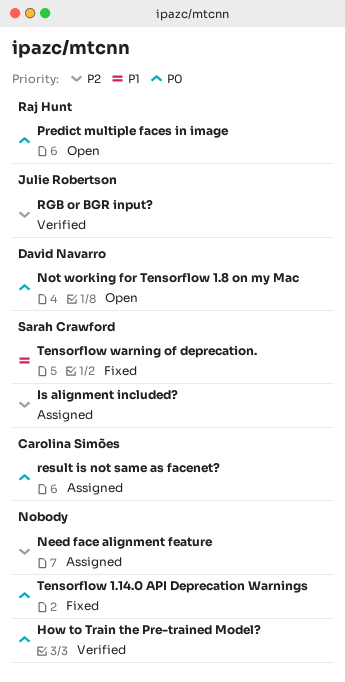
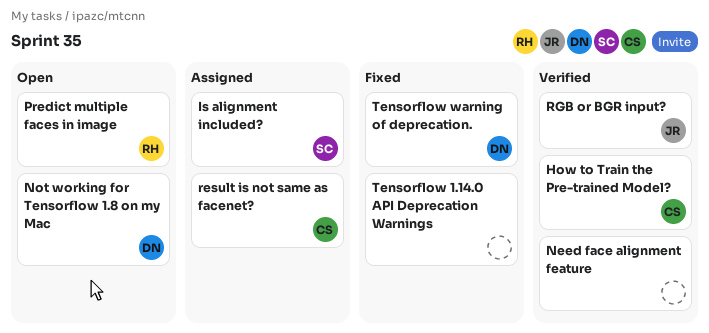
How to Train the Pre-trained Model?, owner: none -> Carolina Simões
Need face alignment feature, status: Assigned -> Verified
Tensorflow warning of deprecation., owner: Sarah Crawford -> David Navarro

